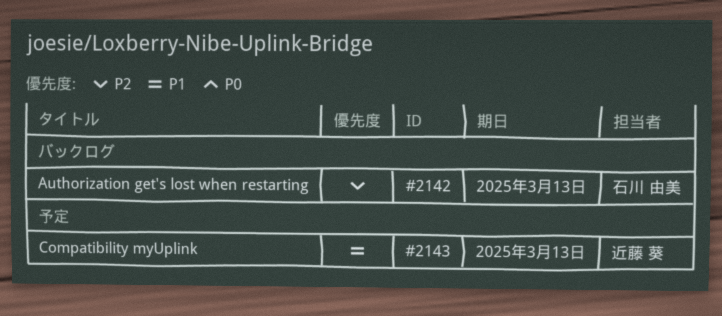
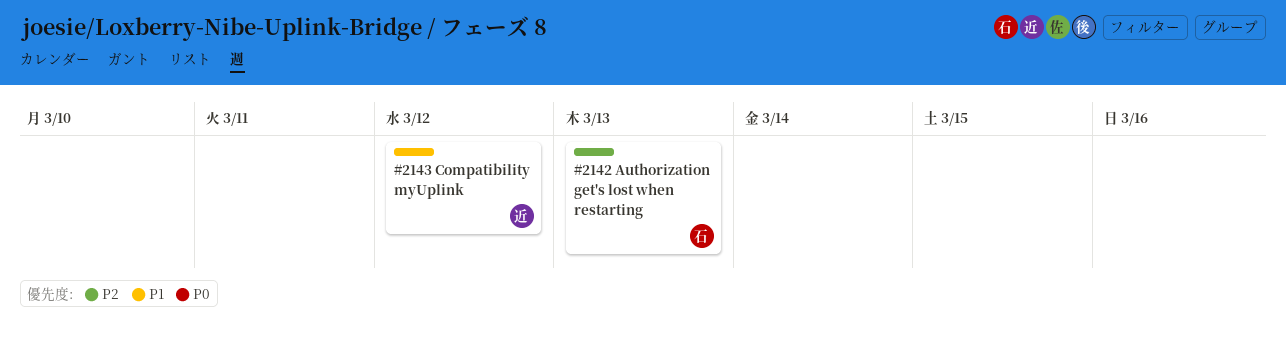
#2143, due: Mar 13 -> Mar 12

